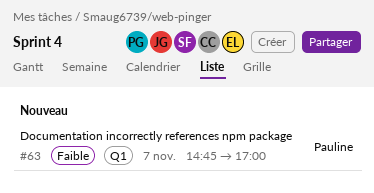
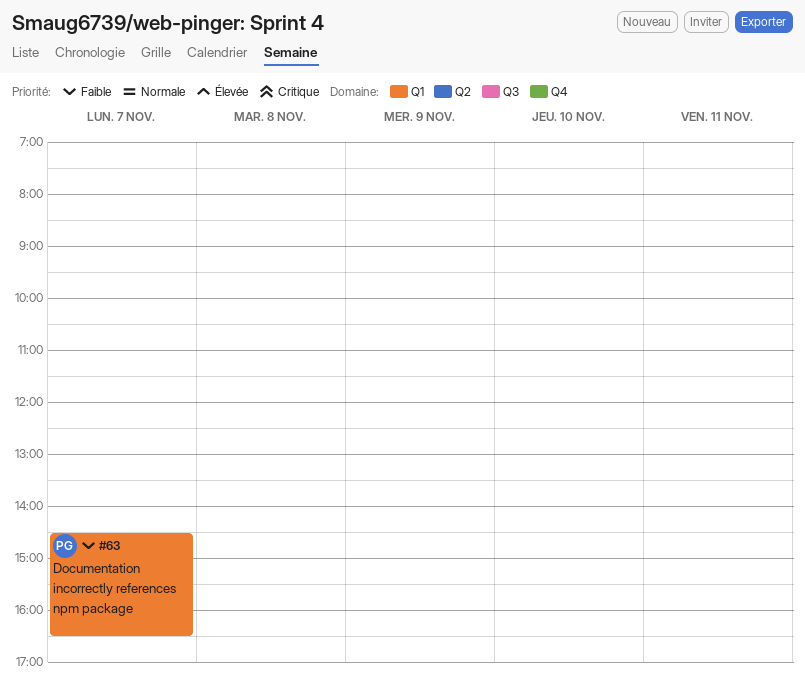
#63, begins: 14:45 -> 14:30
#63, ends: 17:00 -> 16:30

